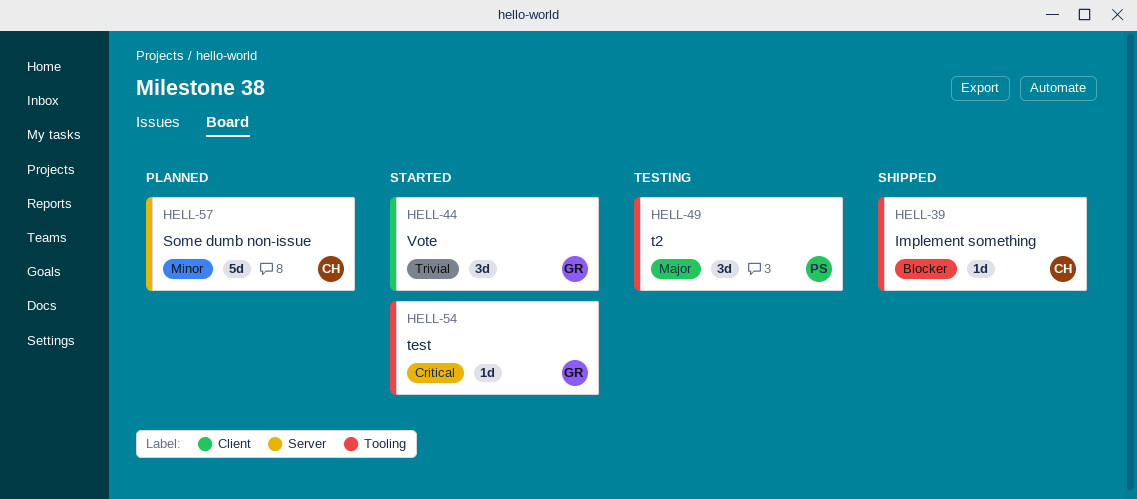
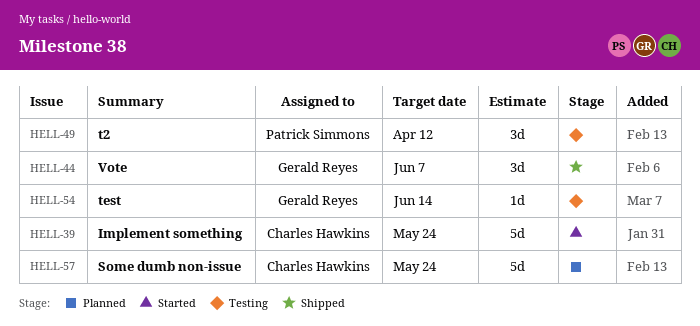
HELL-39, status: Shipped -> Started
HELL-39, estimate: 1d -> 5d
HELL-44, status: Started -> Shipped
HELL-54, status: Started -> Testing

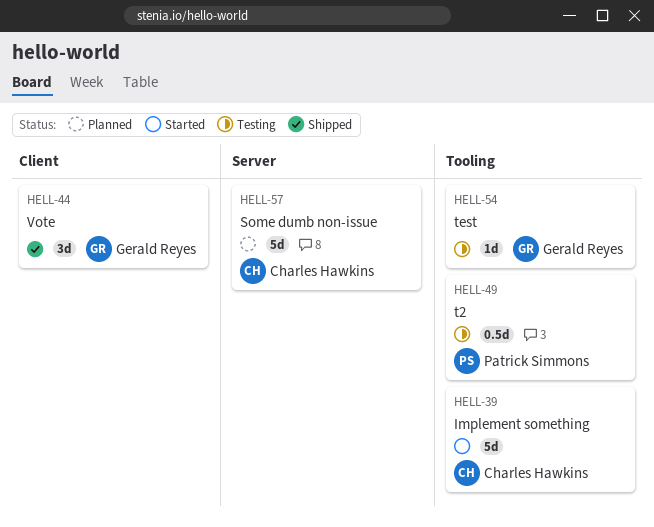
HELL-49, estimate: 3d -> 0.5d

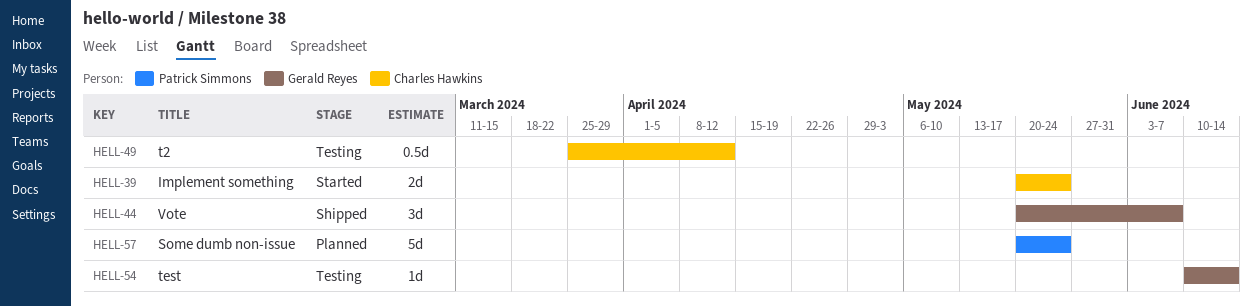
HELL-39, estimate: 5d -> 2d
HELL-49, owner: Patrick Simmons -> Charles Hawkins
HELL-57, owner: Charles Hawkins -> Patrick Simmons

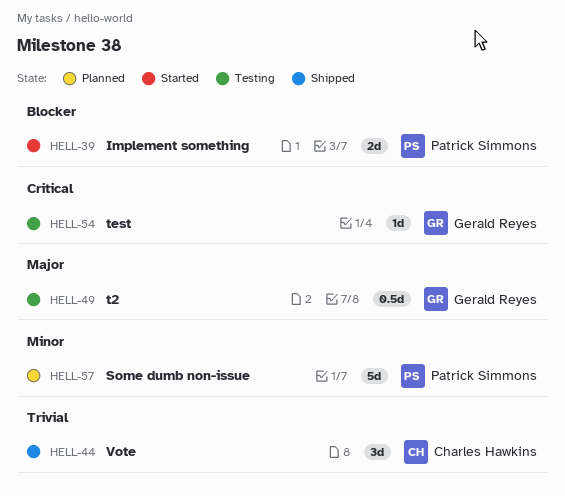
HELL-39, owner: Charles Hawkins -> Patrick Simmons
HELL-44, owner: Gerald Reyes -> Charles Hawkins
HELL-49, owner: Charles Hawkins -> Gerald Reyes

